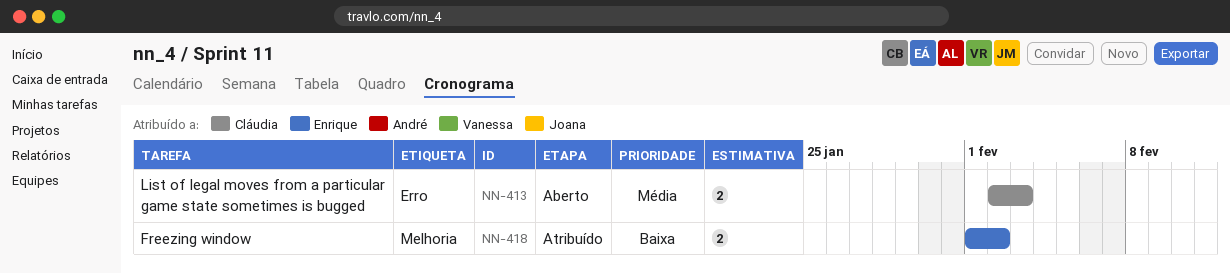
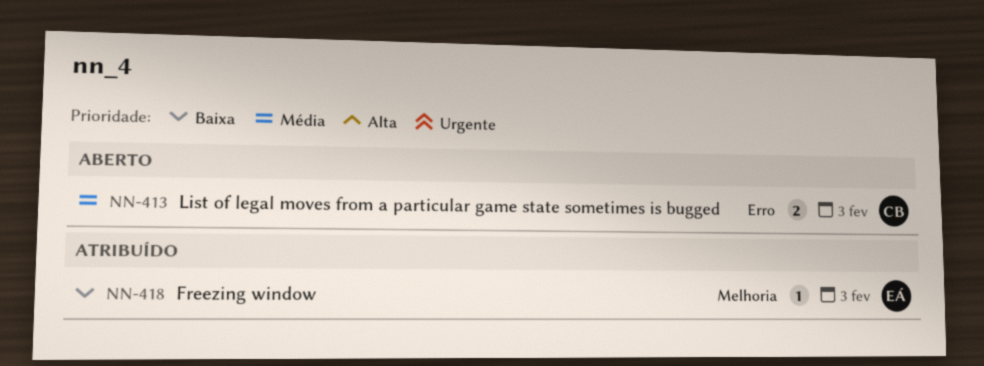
NN-418, estimate: 2 -> 1
NN-418, due: Feb 2 -> Feb 3

